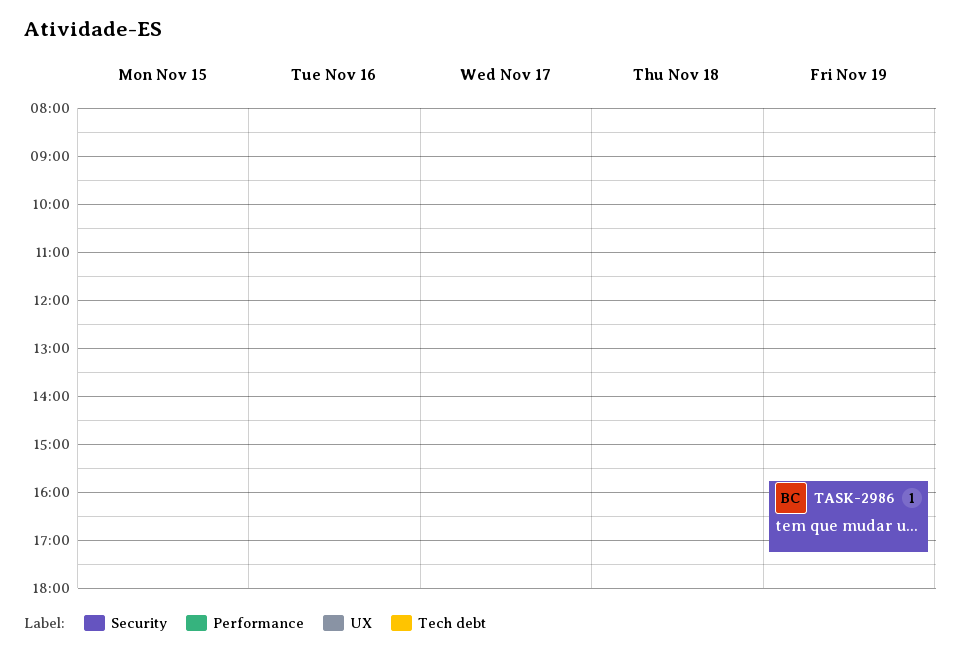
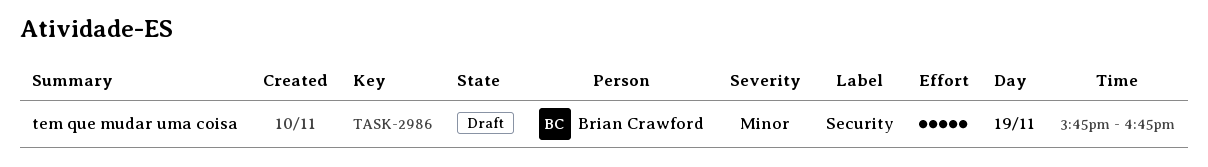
TASK-2986, estimate: 1 -> 5
TASK-2986, ends: 17:15 -> 16:45

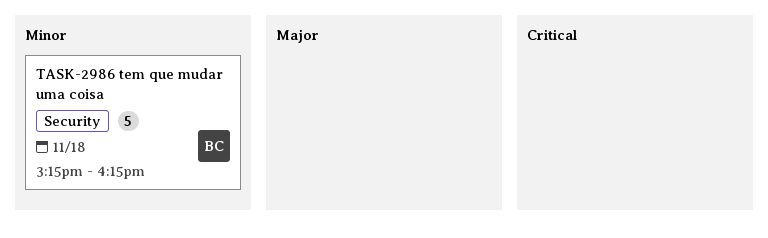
TASK-2986, day: Nov 19 -> Nov 18
TASK-2986, begins: 15:45 -> 15:15
TASK-2986, ends: 16:45 -> 16:15

